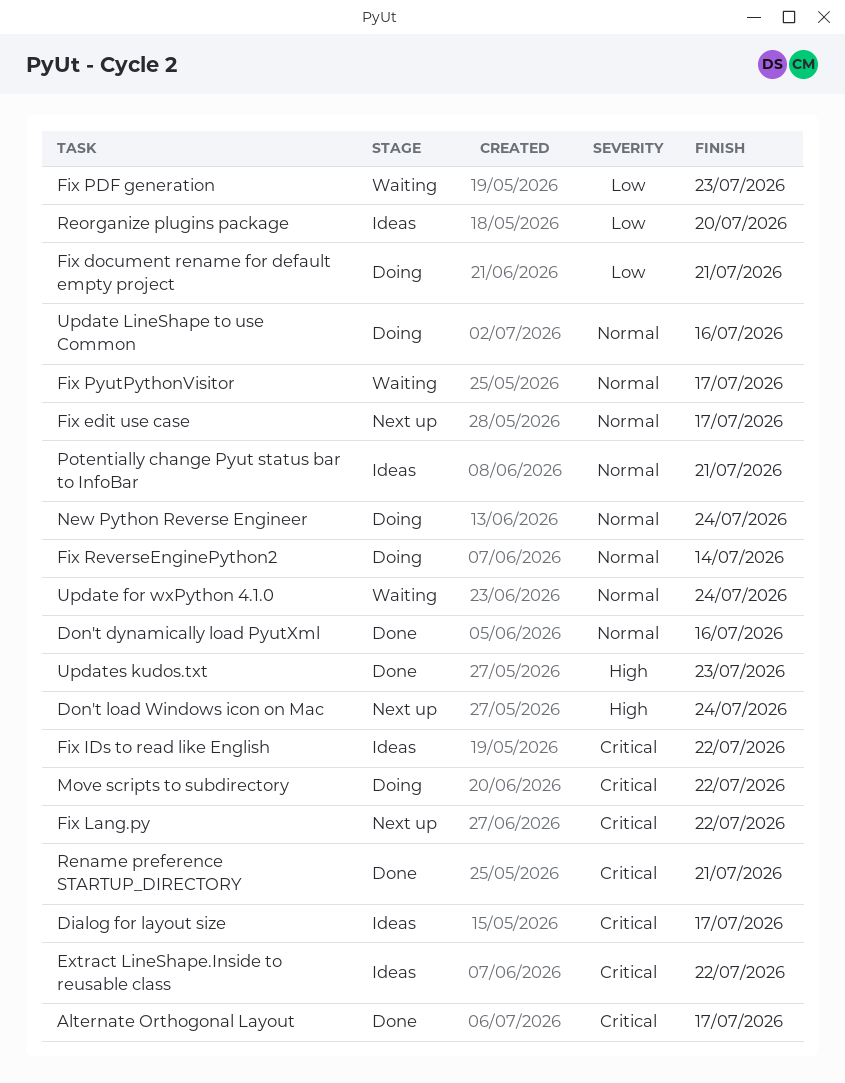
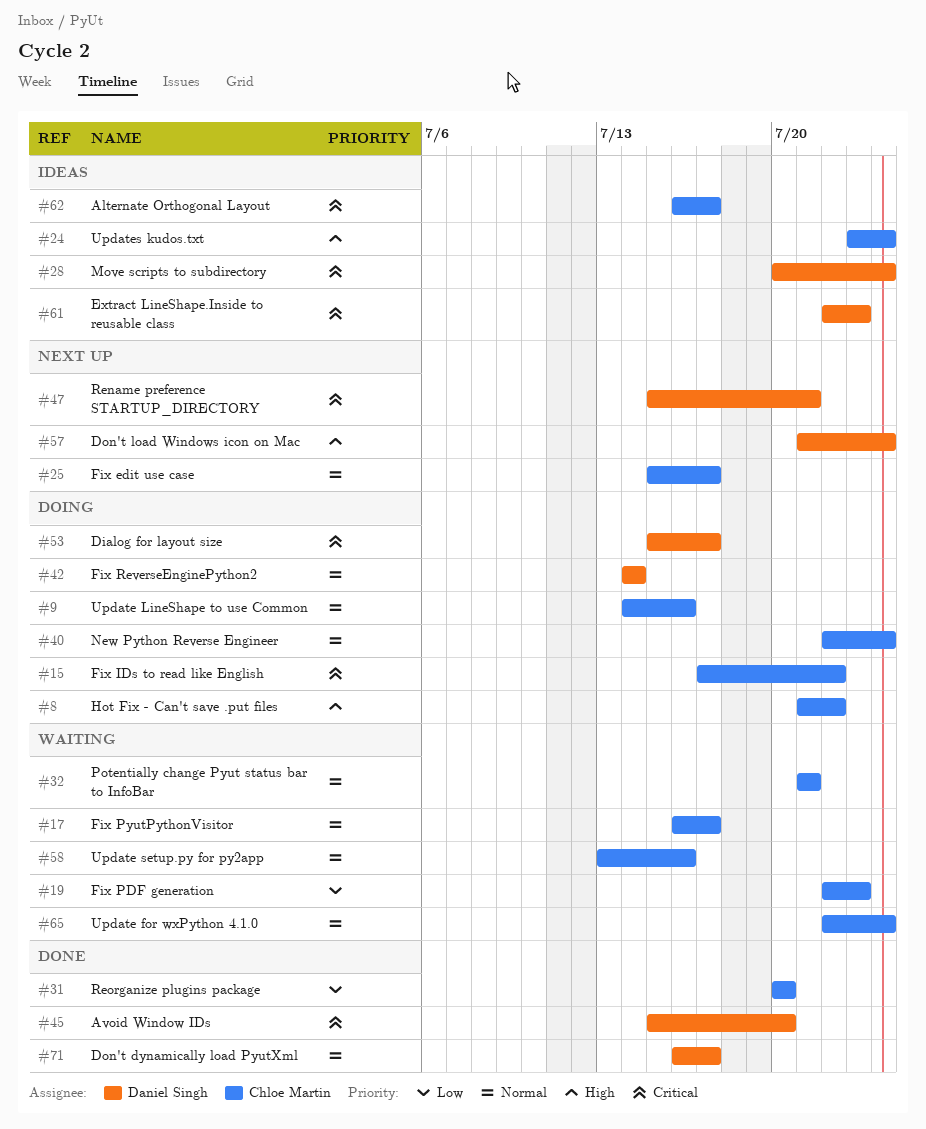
Alternate Orthogonal Layout, status: Done -> Ideas
Avoid Window IDs: none -> present
Dialog for layout size, status: Ideas -> Doing
Don't dynamically load PyutXml, due: Jul 16 -> Jul 17
Extract LineShape.Inside to reusable class, due: Jul 22 -> Jul 23
Fix document rename for default empty project: present -> none
Fix IDs to read like English, status: Ideas -> Doing
Fix Lang.py: present -> none
Hot Fix - Can't save .put files: none -> present
Move scripts to subdirectory, status: Doing -> Ideas
Move scripts to subdirectory, due: Jul 22 -> Jul 24
Potentially change Pyut status bar to InfoBar, status: Ideas -> Waiting
Rename preference STARTUP_DIRECTORY, status: Done -> Next up
Reorganize plugins package, status: Ideas -> Done
Update setup.py for py2app: none -> present
Updates kudos.txt, status: Done -> Ideas
Updates kudos.txt, due: Jul 23 -> Jul 24

